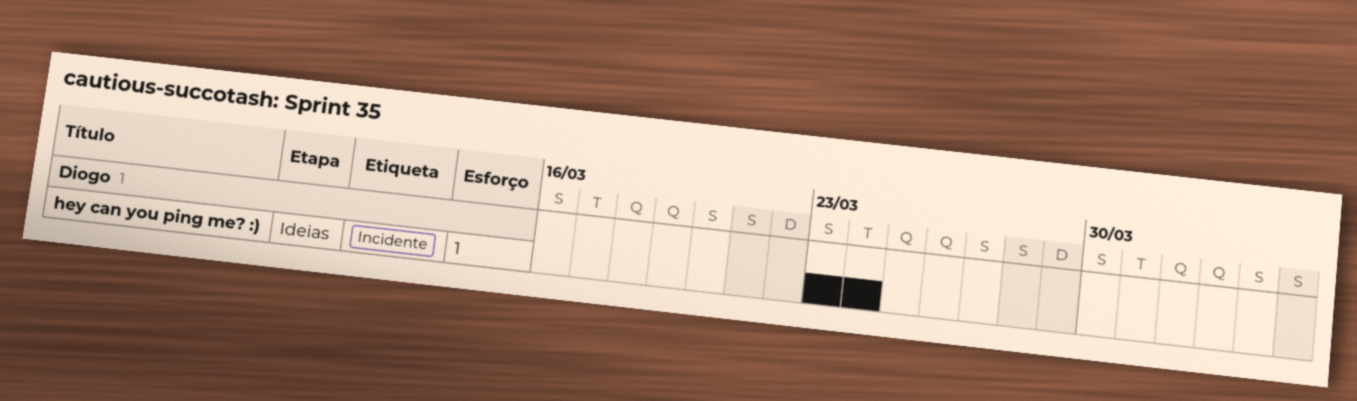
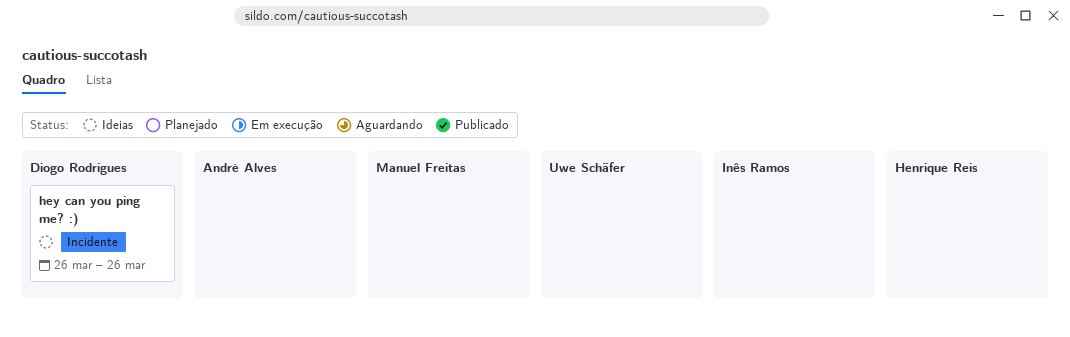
hey can you ping me? :), start: Mar 23 -> Mar 26
hey can you ping me? :), due: Mar 24 -> Mar 26

